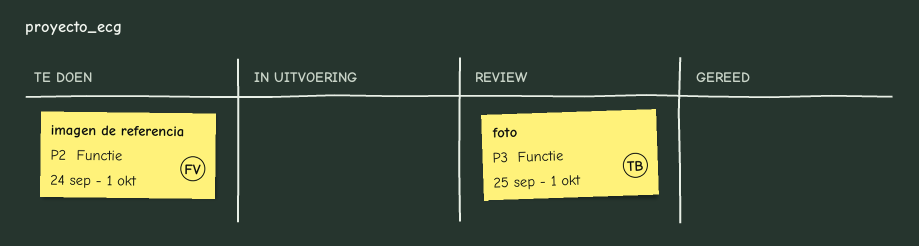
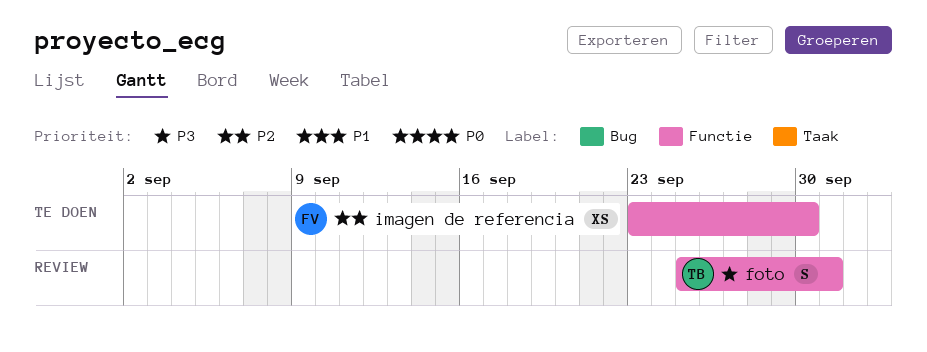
imagen de referencia, start: Sep 24 -> Sep 23
imagen de referencia, due: Oct 1 -> Sep 30

